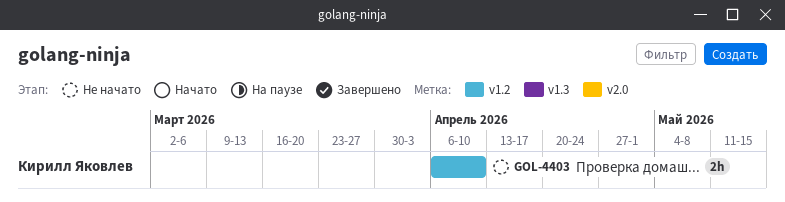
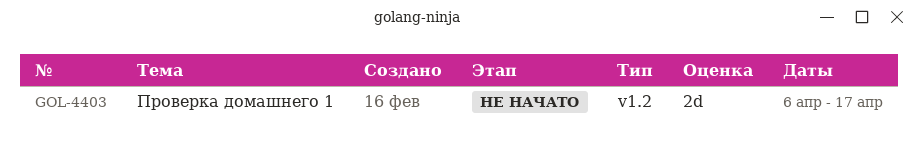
GOL-4403, estimate: 2h -> 2d
GOL-4403, due: Apr 10 -> Apr 17

